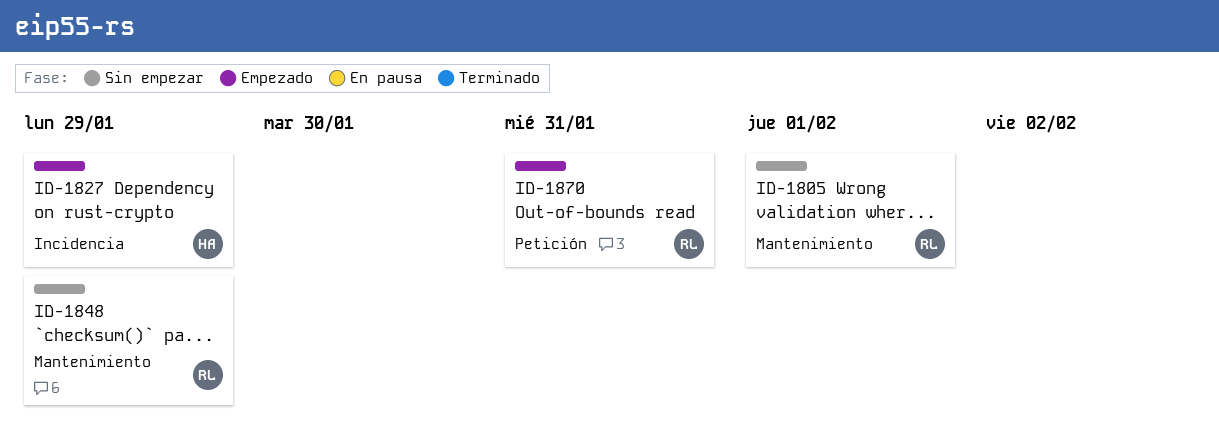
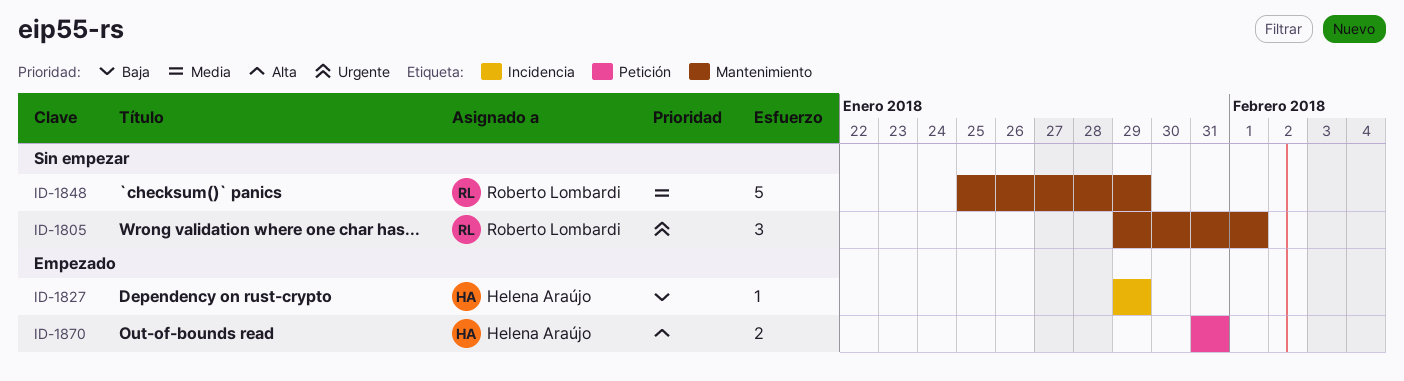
ID-1870, owner: Roberto Lombardi -> Helena Araújo

